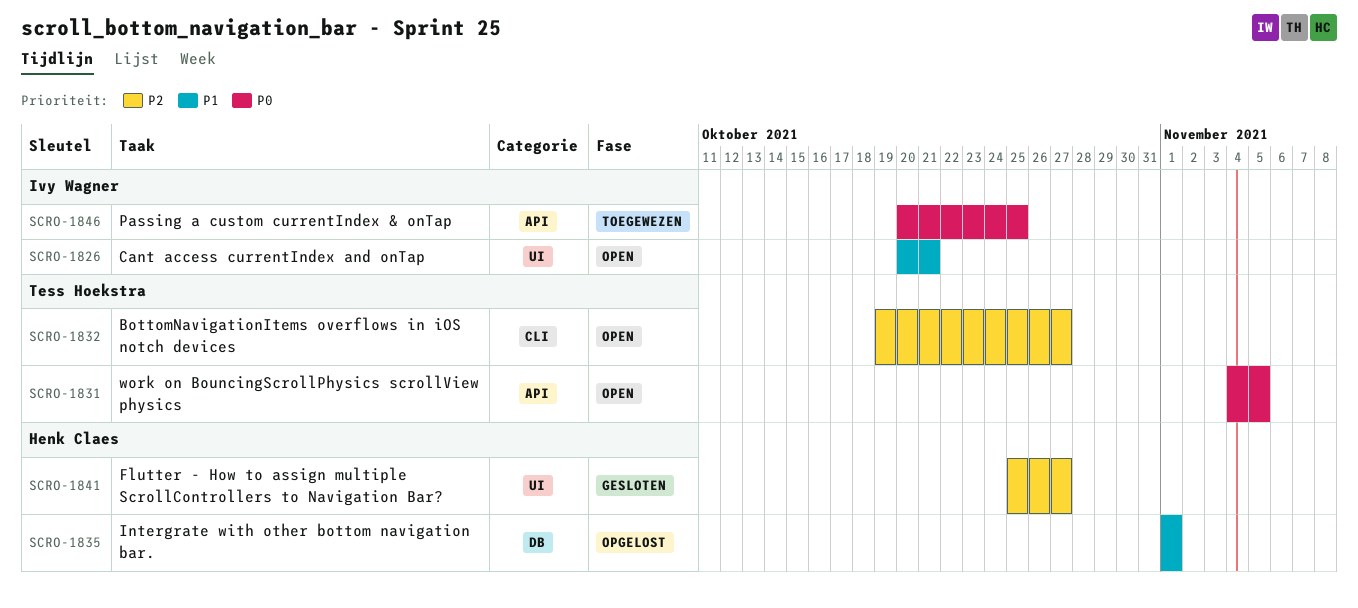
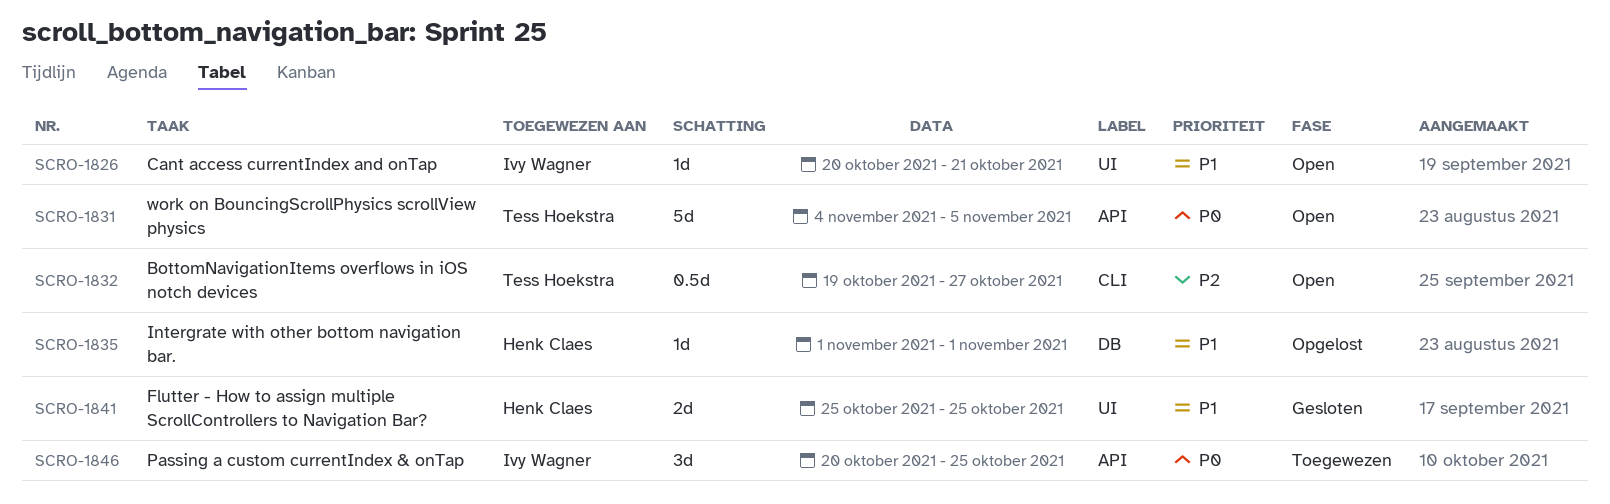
SCRO-1841, priority: P2 -> P1
SCRO-1841, due: Oct 27 -> Oct 25

